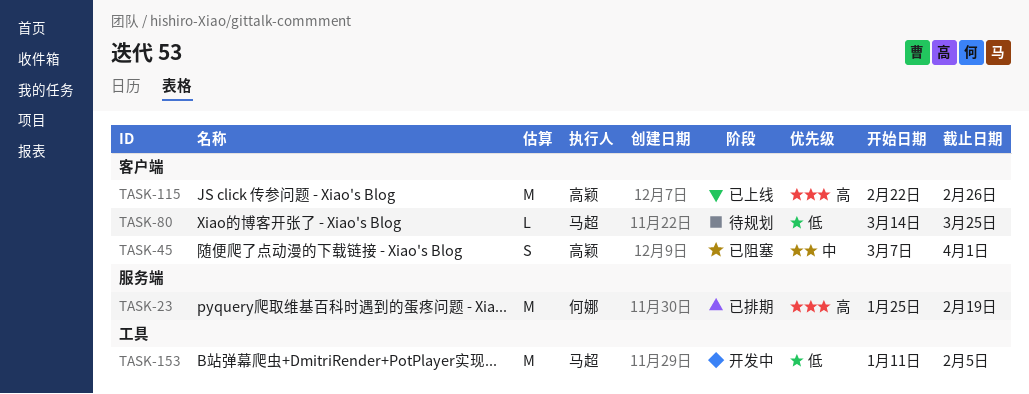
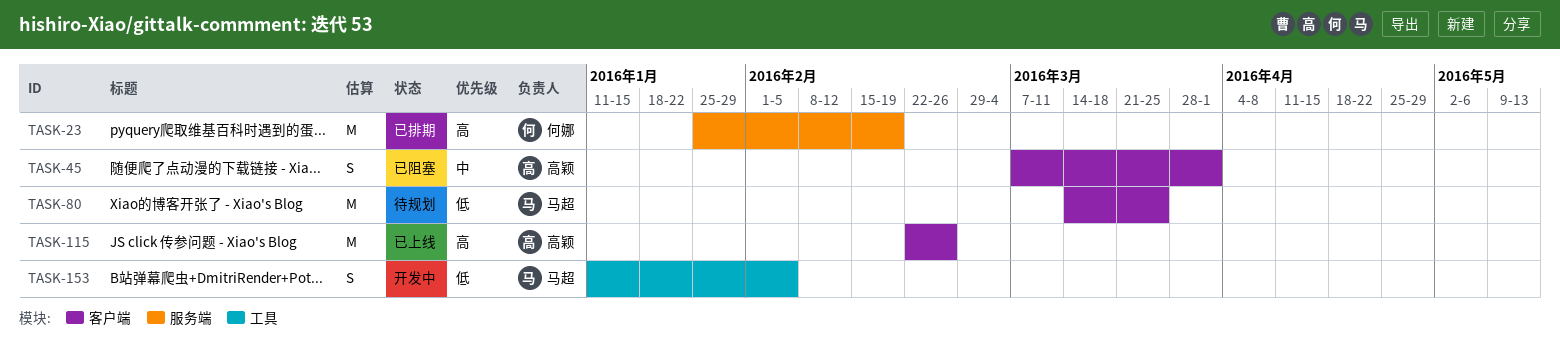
TASK-80, estimate: L -> M
TASK-153, estimate: M -> S

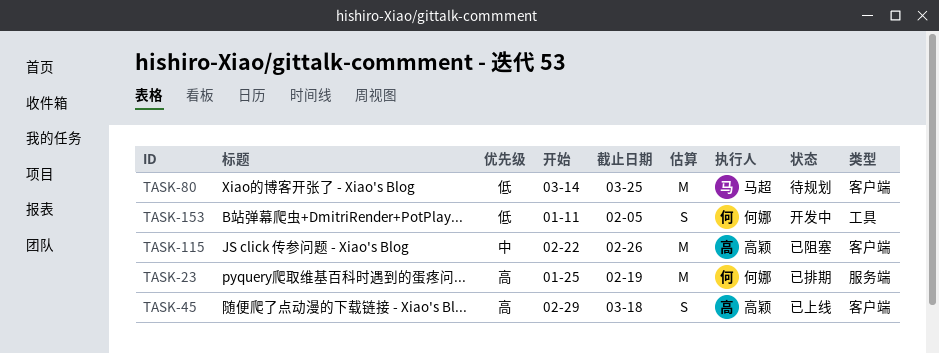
TASK-45, status: 已阻塞 -> 已上线
TASK-45, priority: 中 -> 高
TASK-45, start: Mar 7 -> Feb 29
TASK-45, due: Apr 1 -> Mar 18
TASK-115, status: 已上线 -> 已阻塞
TASK-115, priority: 高 -> 中
TASK-153, owner: 马超 -> 何娜

